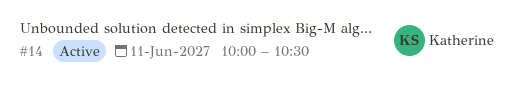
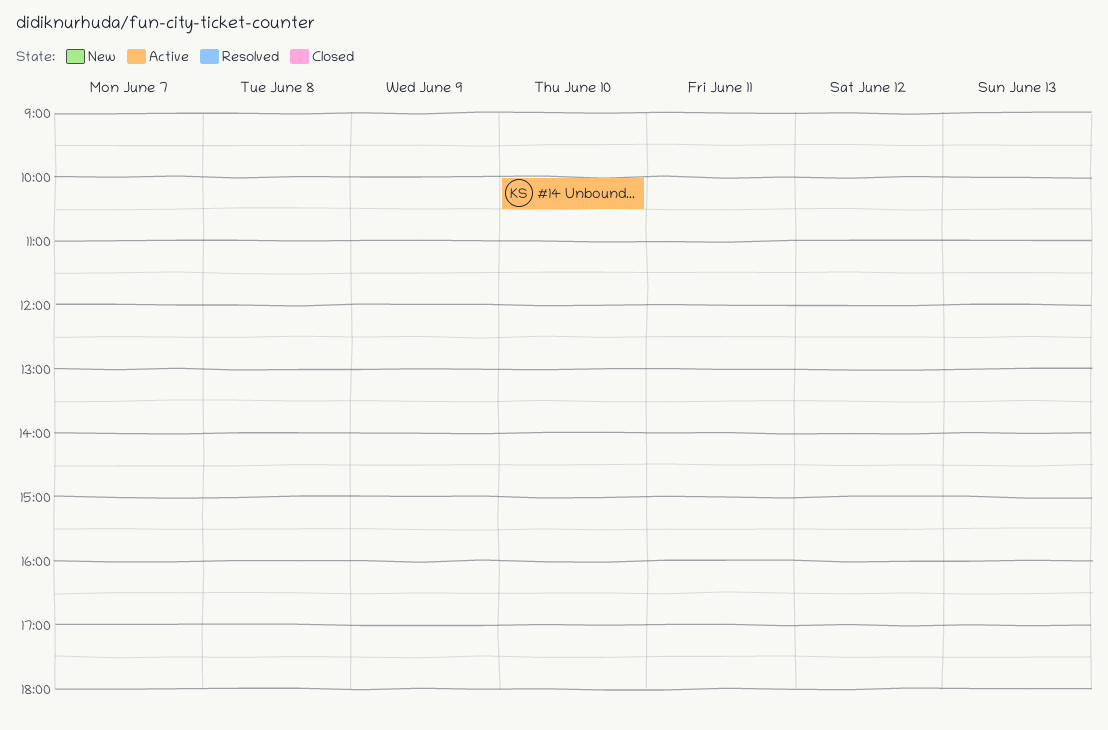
#14, day: Jun 11 -> Jun 10

